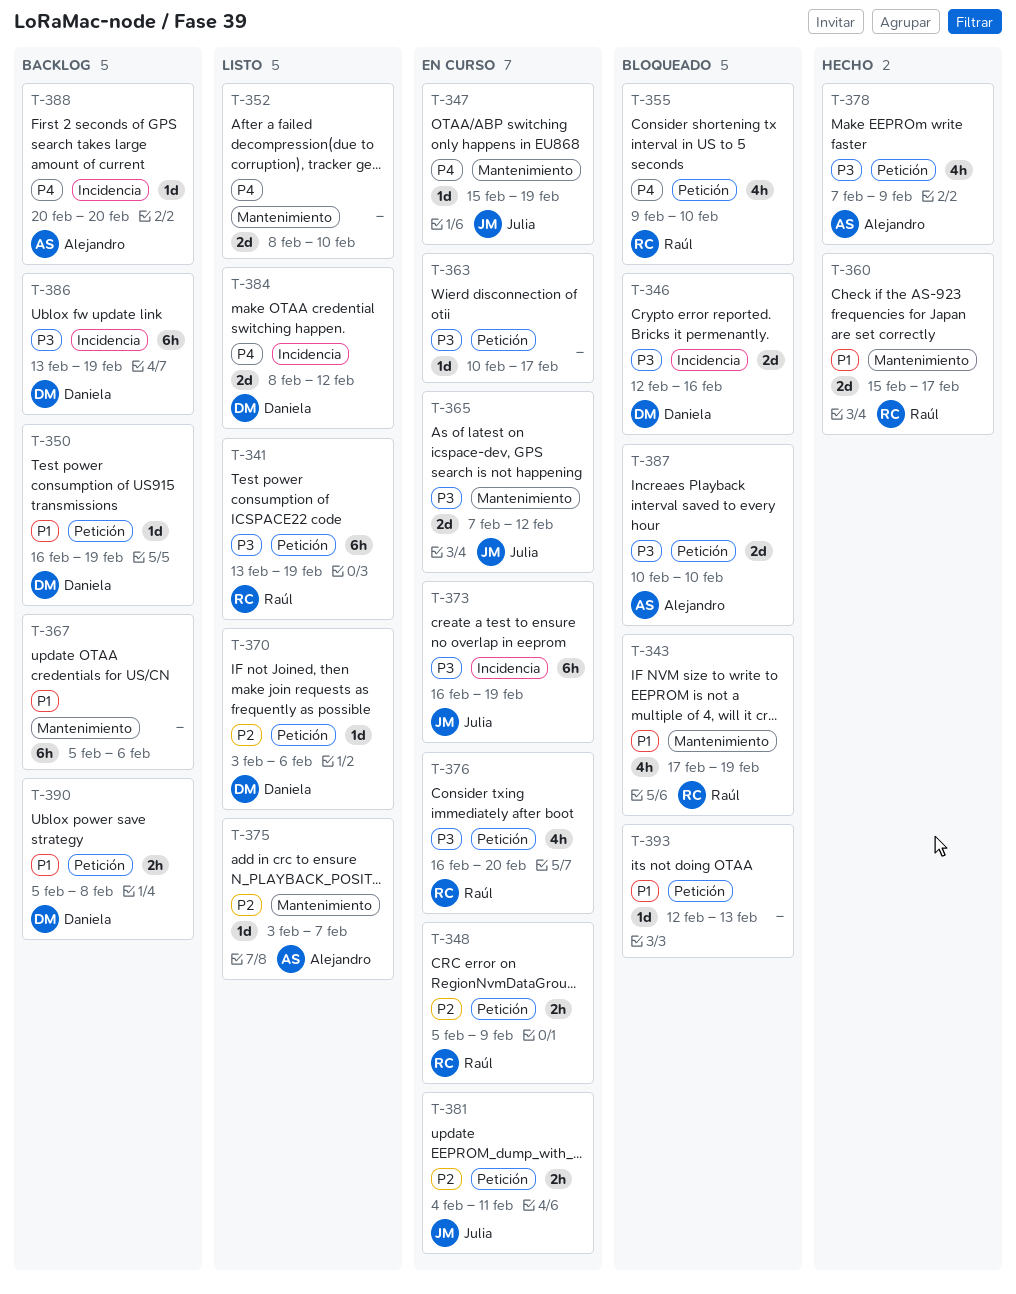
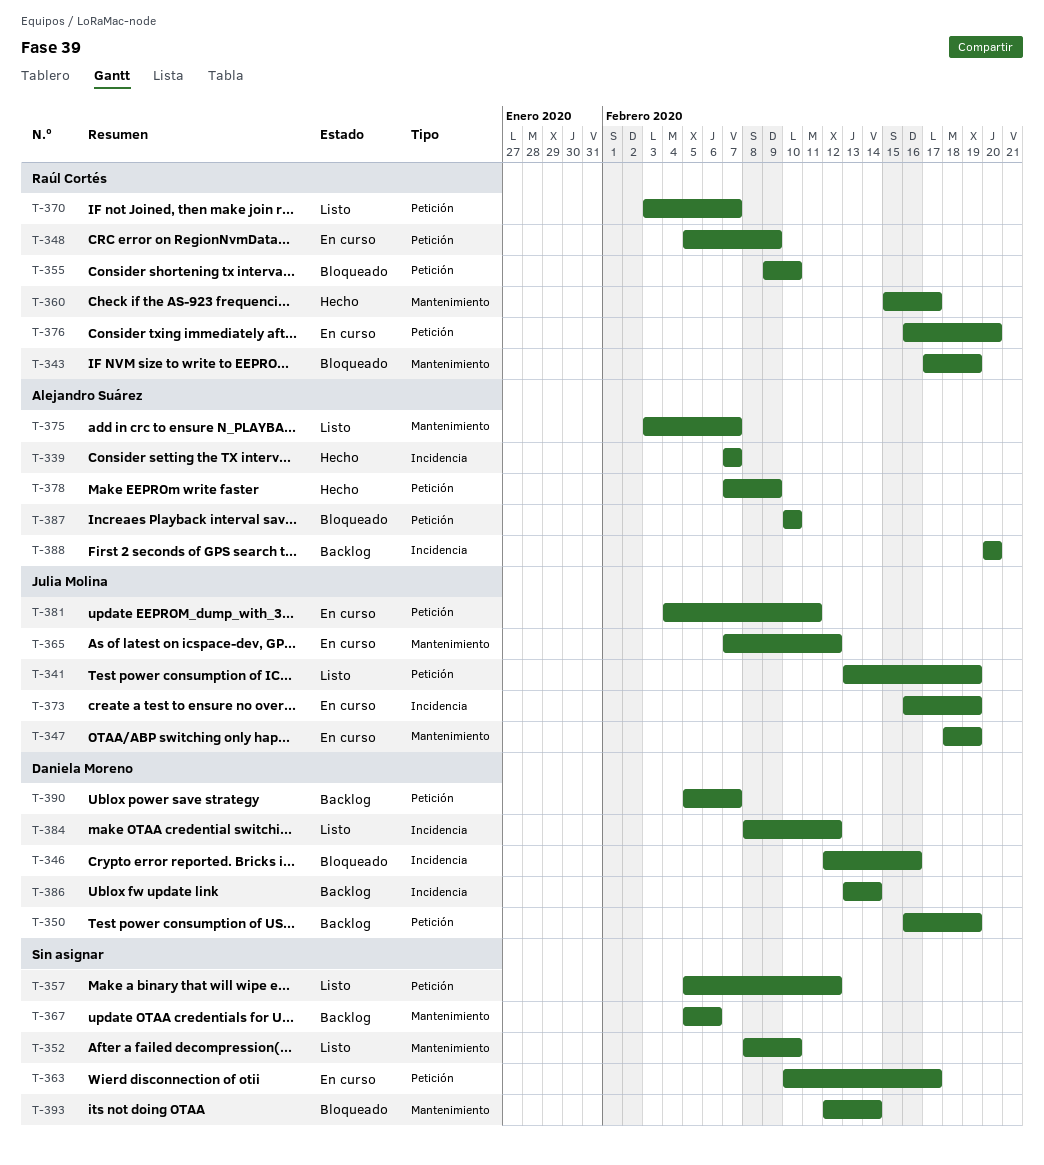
T-339: none -> present
T-341, owner: Raúl Cortés -> Julia Molina
T-347, start: Feb 15 -> Feb 18
T-357: none -> present
T-370, owner: Daniela Moreno -> Raúl Cortés
T-370, due: Feb 6 -> Feb 7
T-386, due: Feb 19 -> Feb 14
T-390, due: Feb 8 -> Feb 7
T-393, label: Petición -> Mantenimiento
T-393, due: Feb 13 -> Feb 14

